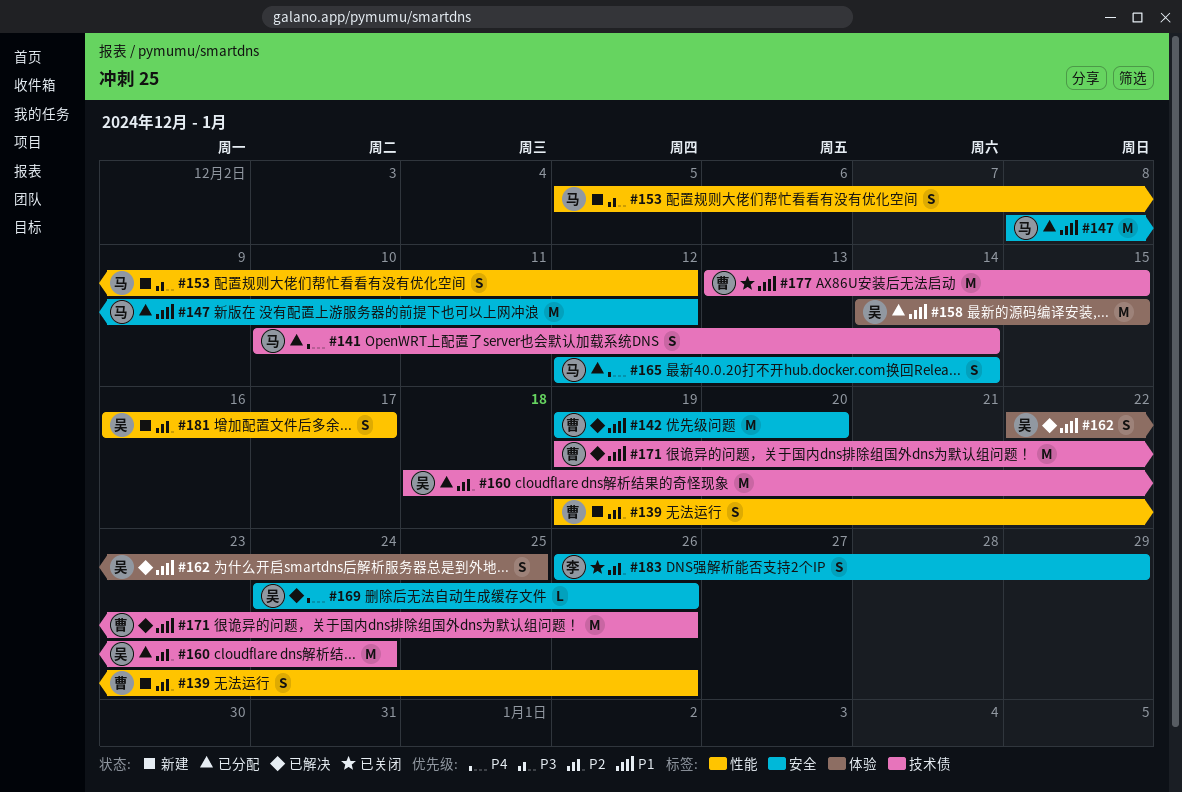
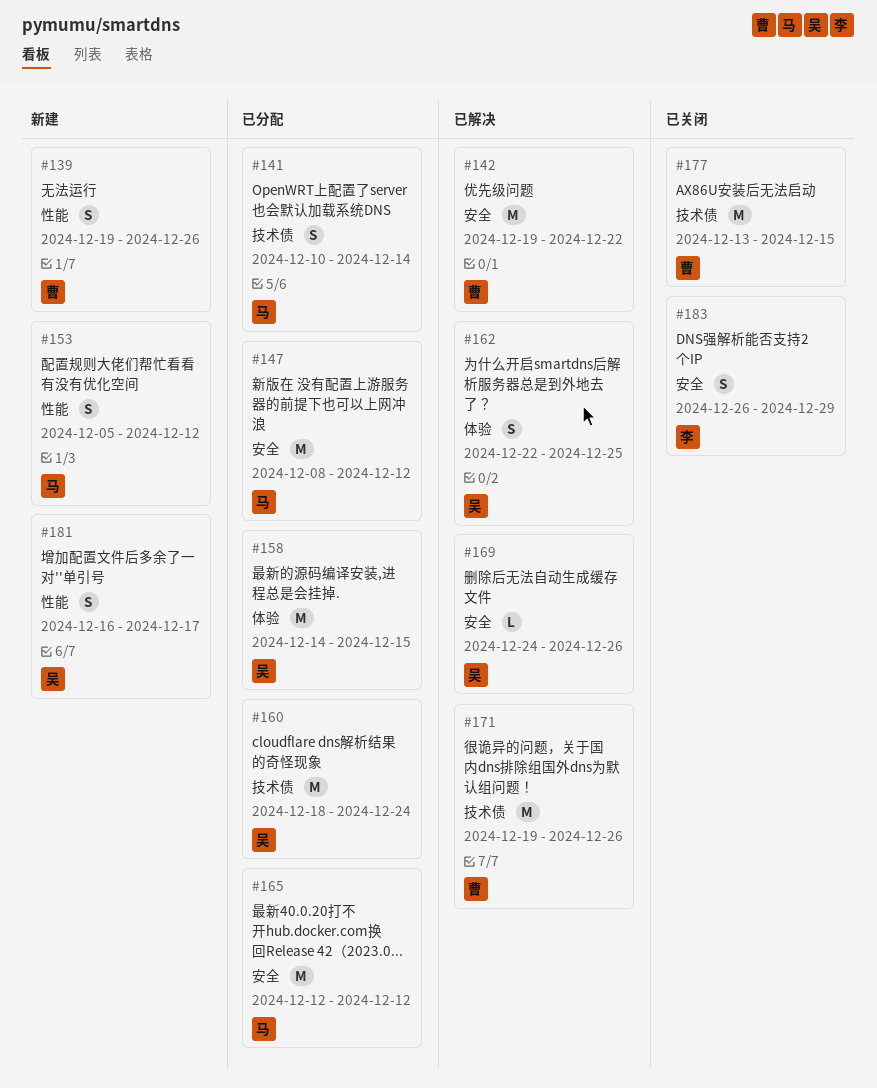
#142, due: Dec 20 -> Dec 22
#165, estimate: S -> M
#165, due: Dec 14 -> Dec 12

